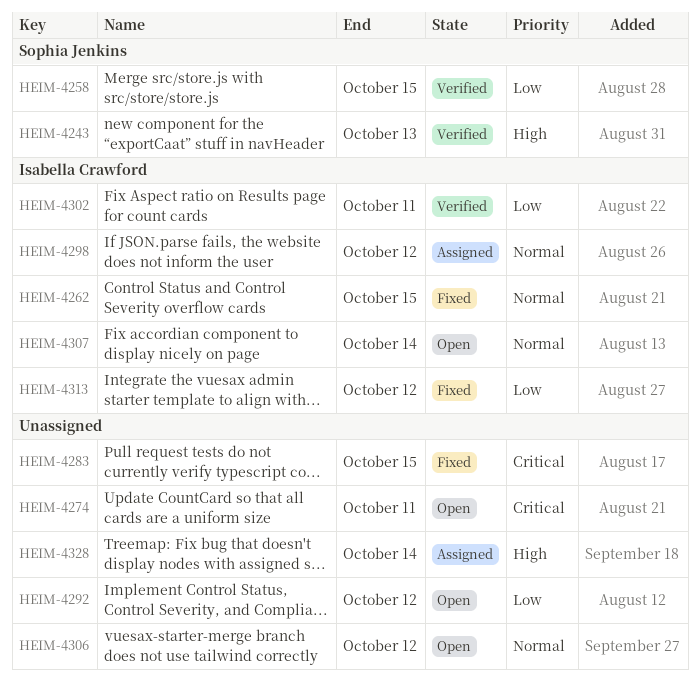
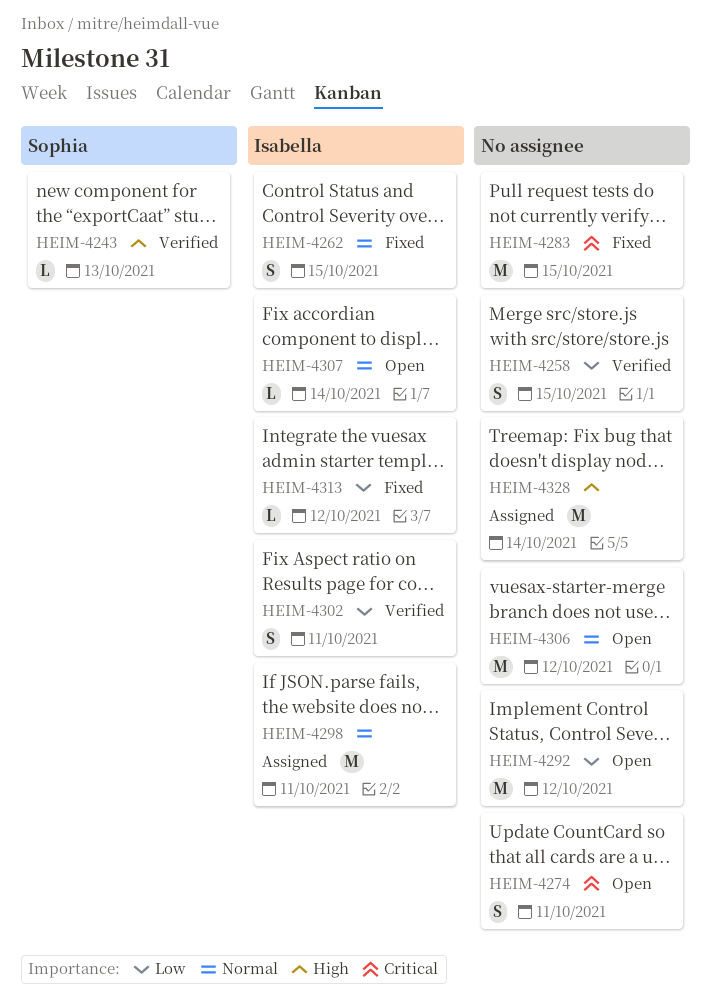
HEIM-4258, owner: Sophia Jenkins -> none
HEIM-4298, due: Oct 12 -> Oct 11

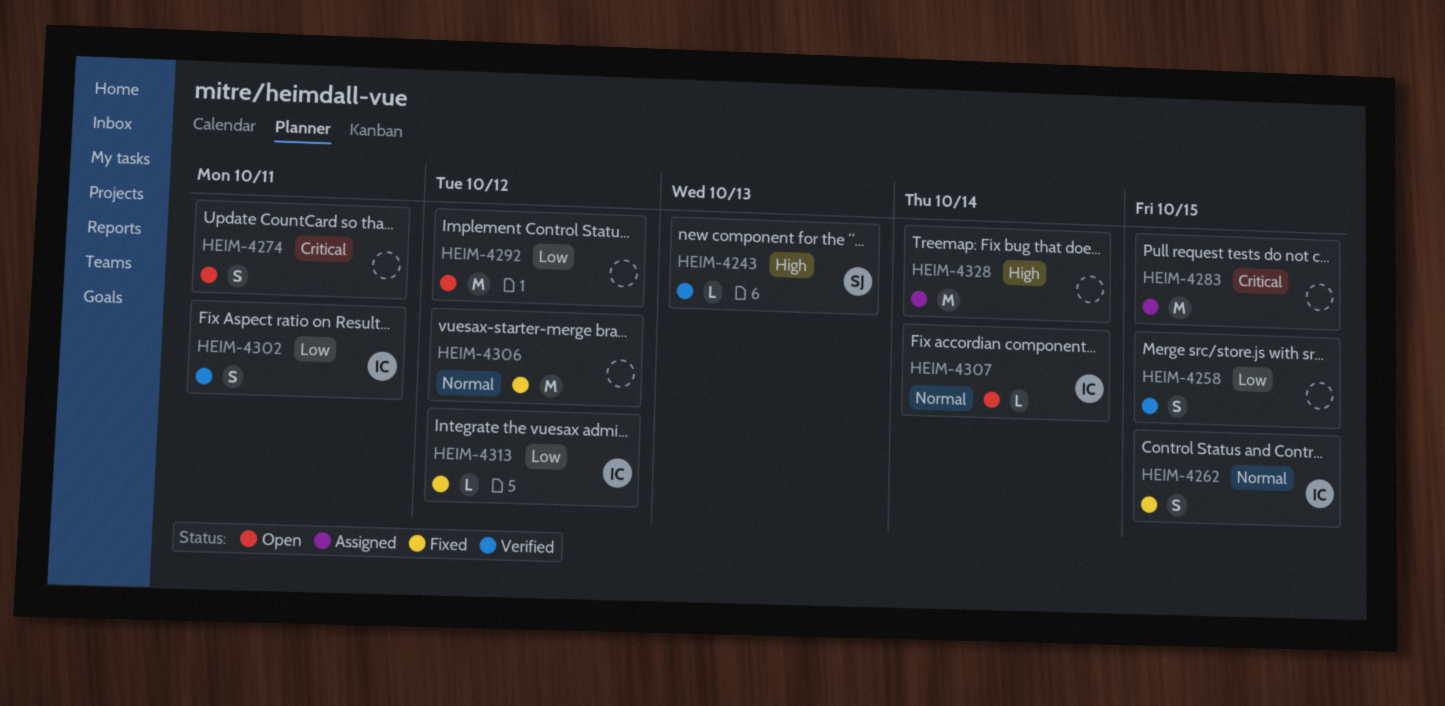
HEIM-4283, status: Fixed -> Assigned
HEIM-4298: present -> none
HEIM-4306, status: Open -> Fixed

